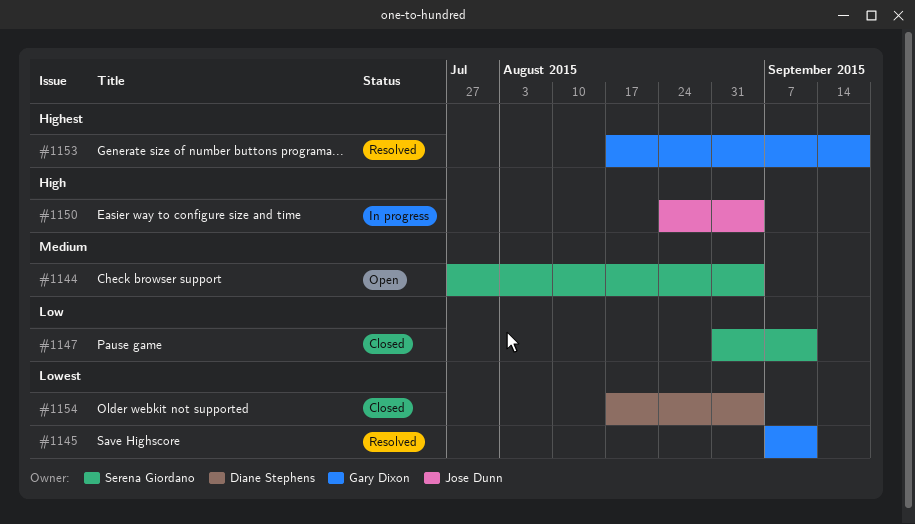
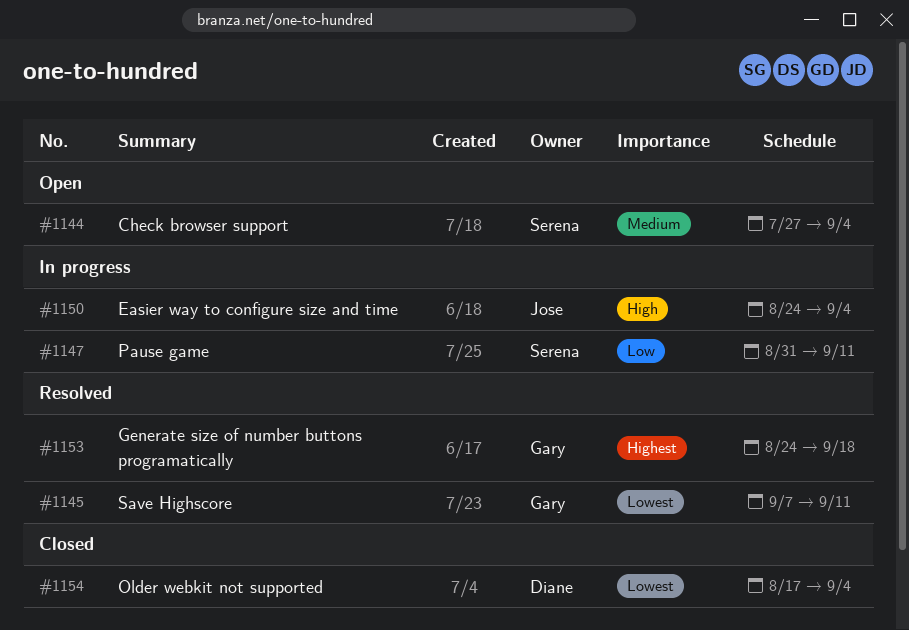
#1147, status: Closed -> In progress
#1153, start: Aug 17 -> Aug 24

